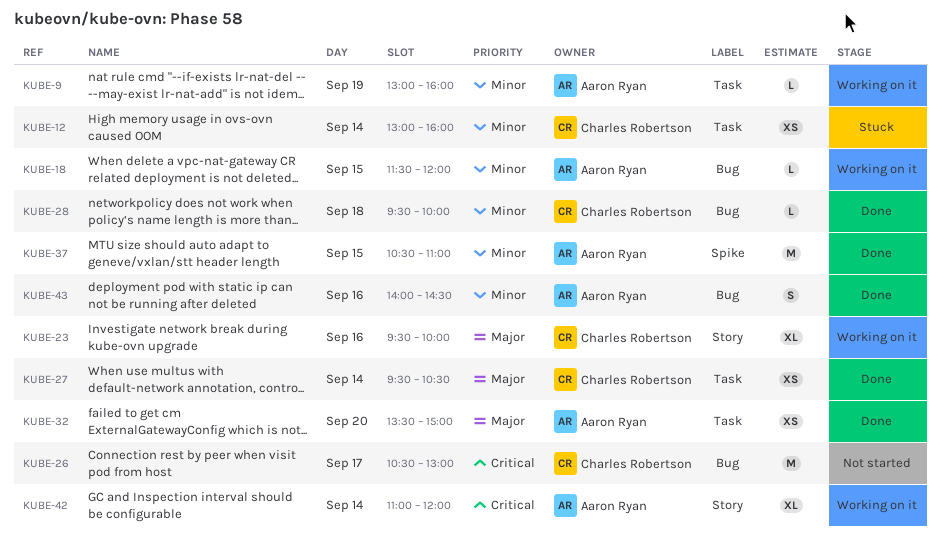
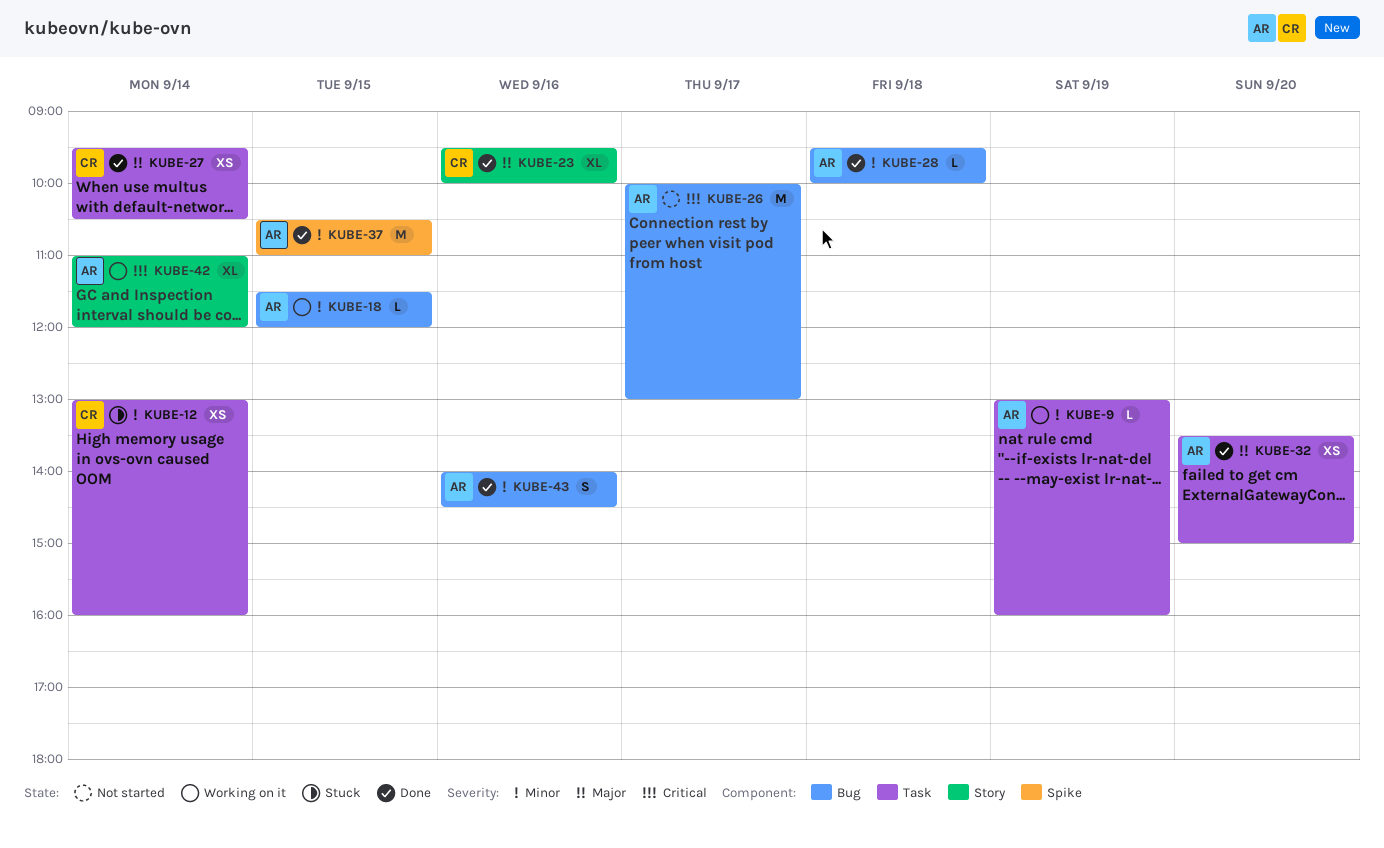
KUBE-23, status: Working on it -> Done
KUBE-26, owner: Charles Robertson -> Aaron Ryan
KUBE-26, begins: 10:30 -> 10:00
KUBE-28, owner: Charles Robertson -> Aaron Ryan

